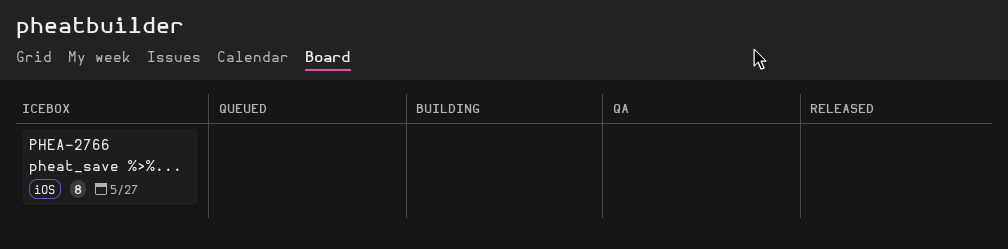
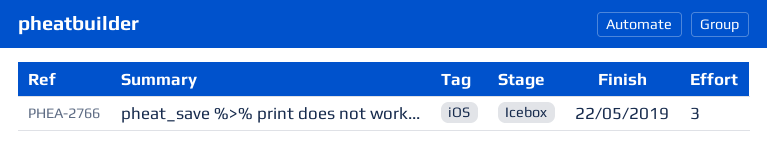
PHEA-2766, estimate: 8 -> 3
PHEA-2766, due: May 27 -> May 22

